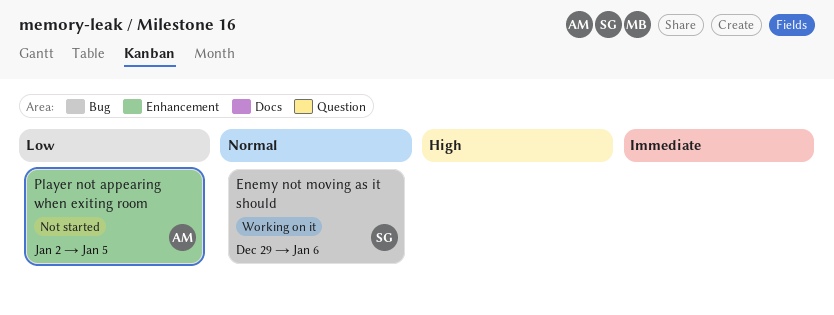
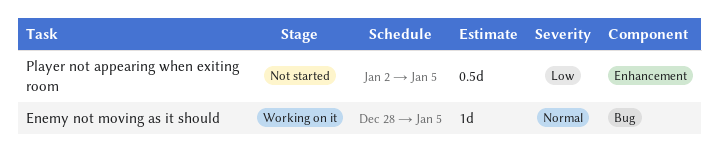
Enemy not moving as it should, start: Dec 29 -> Dec 28
Enemy not moving as it should, due: Jan 6 -> Jan 5

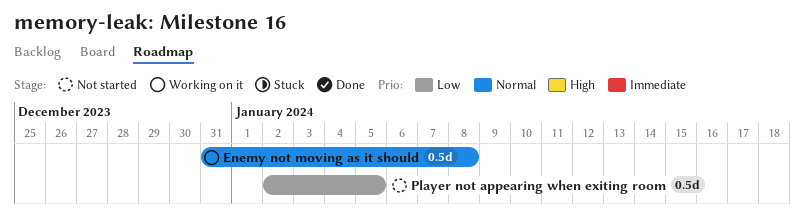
Enemy not moving as it should, estimate: 1d -> 0.5d
Enemy not moving as it should, start: Dec 28 -> Dec 31
Enemy not moving as it should, due: Jan 5 -> Jan 8

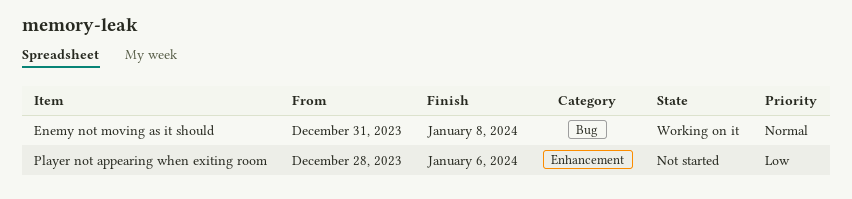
Player not appearing when exiting room, start: Jan 2 -> Dec 28
Player not appearing when exiting room, due: Jan 5 -> Jan 6

